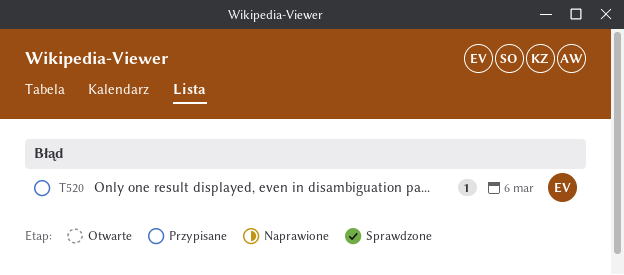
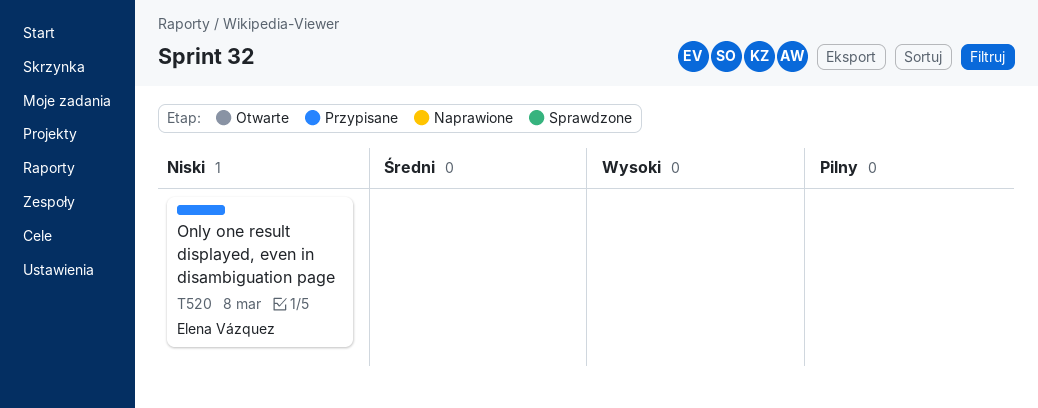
T520, due: Mar 6 -> Mar 8

